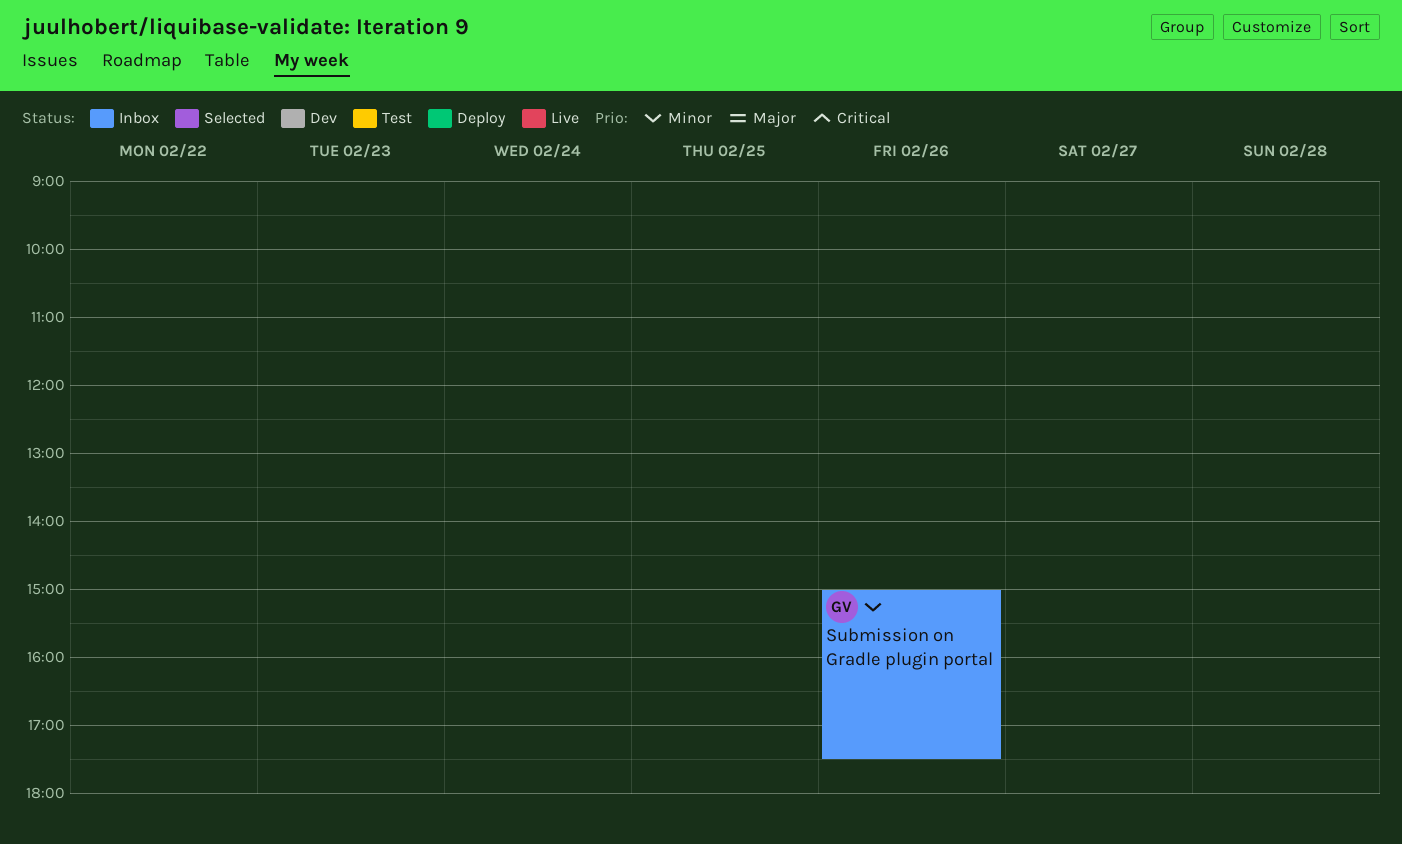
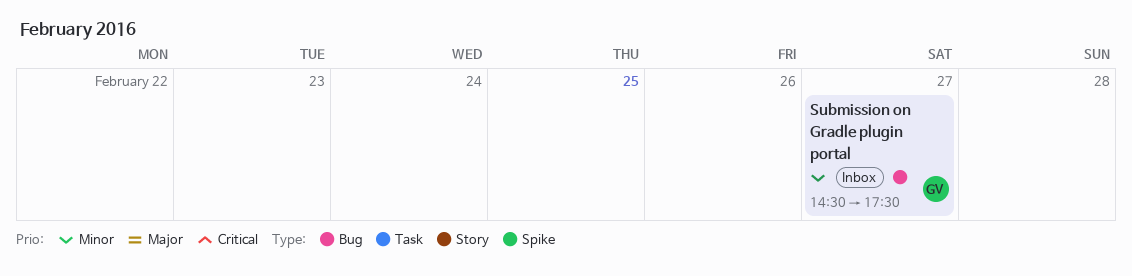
Submission on Gradle plugin portal, day: Feb 26 -> Feb 27
Submission on Gradle plugin portal, begins: 15:00 -> 14:30

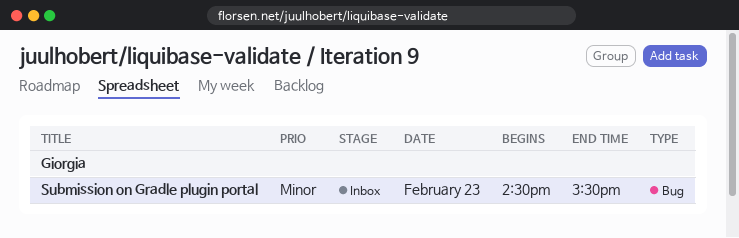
Submission on Gradle plugin portal, day: Feb 27 -> Feb 23
Submission on Gradle plugin portal, ends: 17:30 -> 15:30

